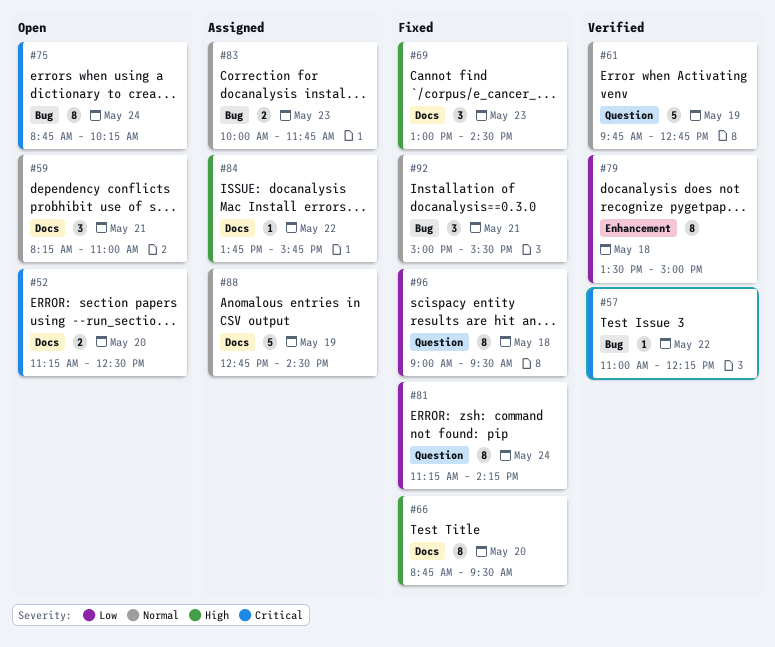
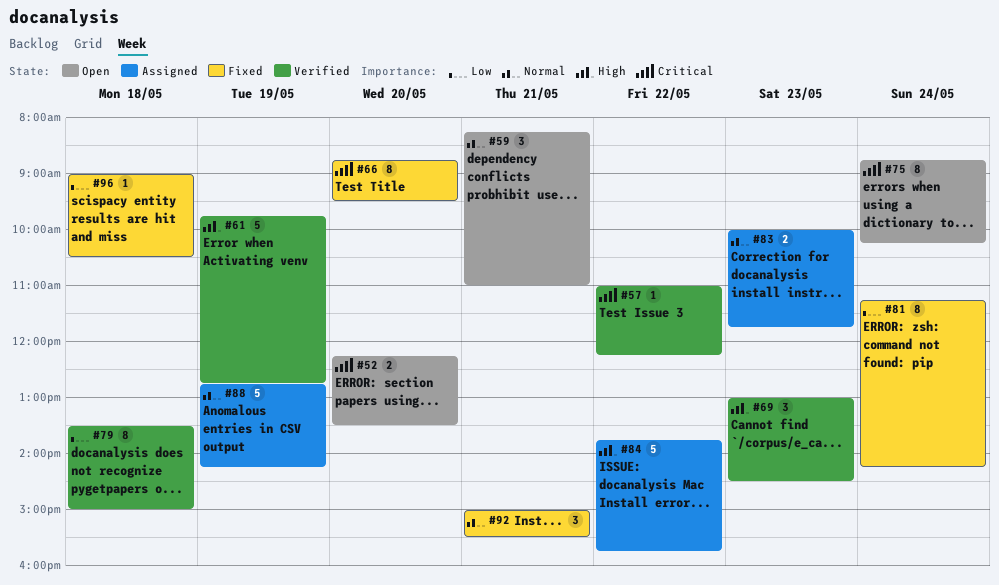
#52, begins: 11:15 -> 12:15
#52, ends: 12:30 -> 13:30
#61, priority: Normal -> High
#66, priority: High -> Critical
#69, status: Fixed -> Verified
#84, estimate: 1 -> 5
#88, ends: 14:30 -> 14:15
#96, estimate: 8 -> 1
#96, ends: 09:30 -> 10:30

